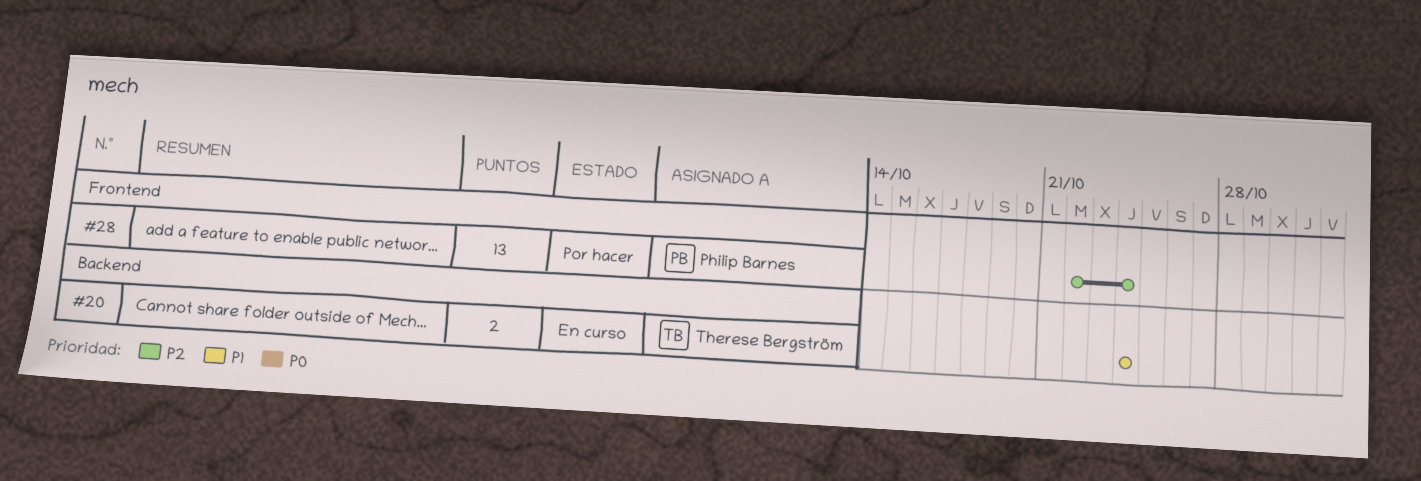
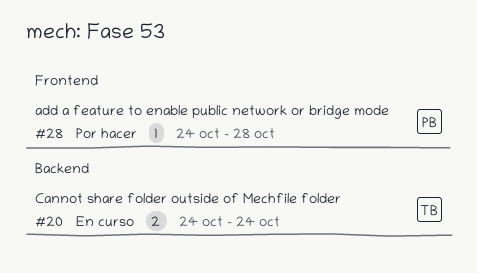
#28, estimate: 13 -> 1
#28, start: Oct 22 -> Oct 24
#28, due: Oct 24 -> Oct 28

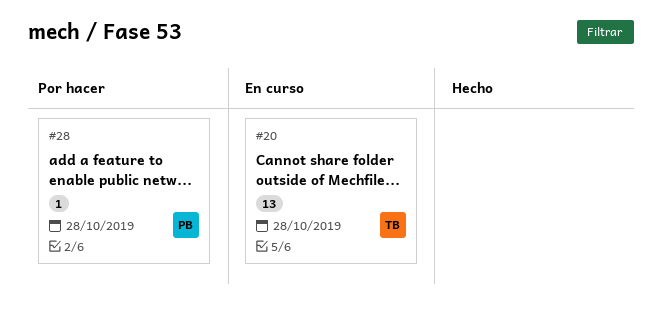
#20, estimate: 2 -> 13
#20, due: Oct 24 -> Oct 28

